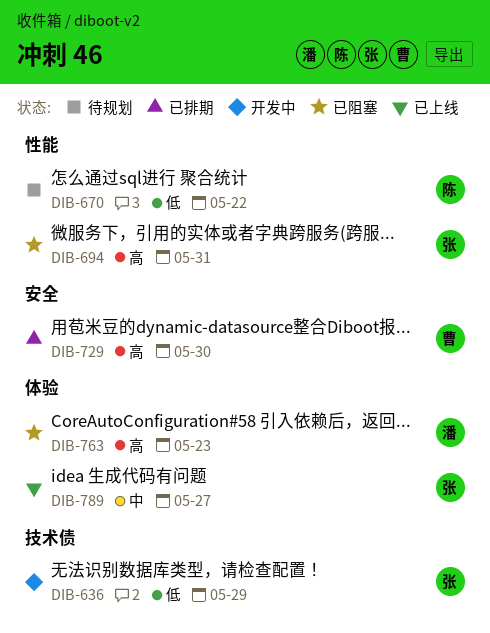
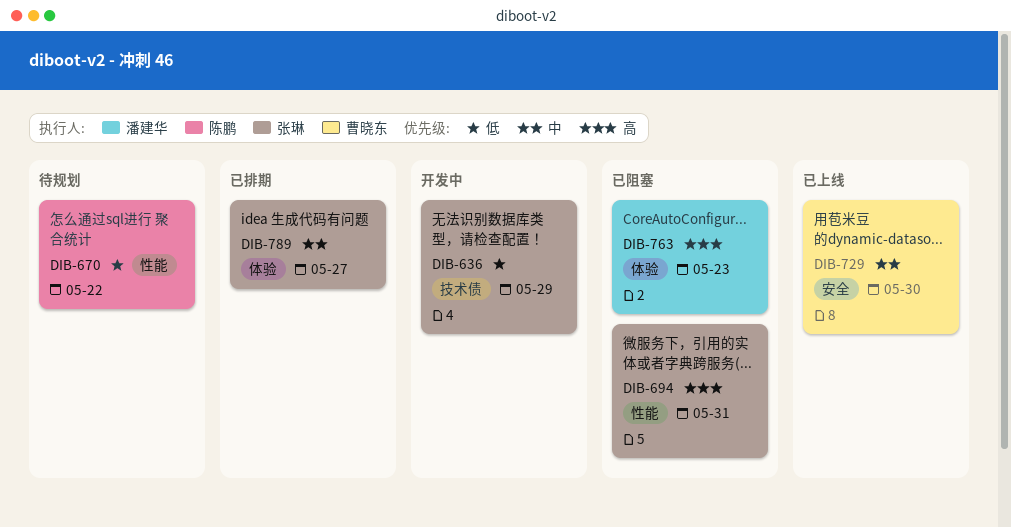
DIB-729, status: 已排期 -> 已上线
DIB-729, priority: 高 -> 中
DIB-789, status: 已上线 -> 已排期

